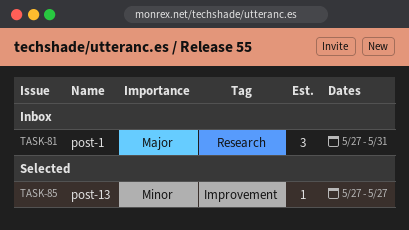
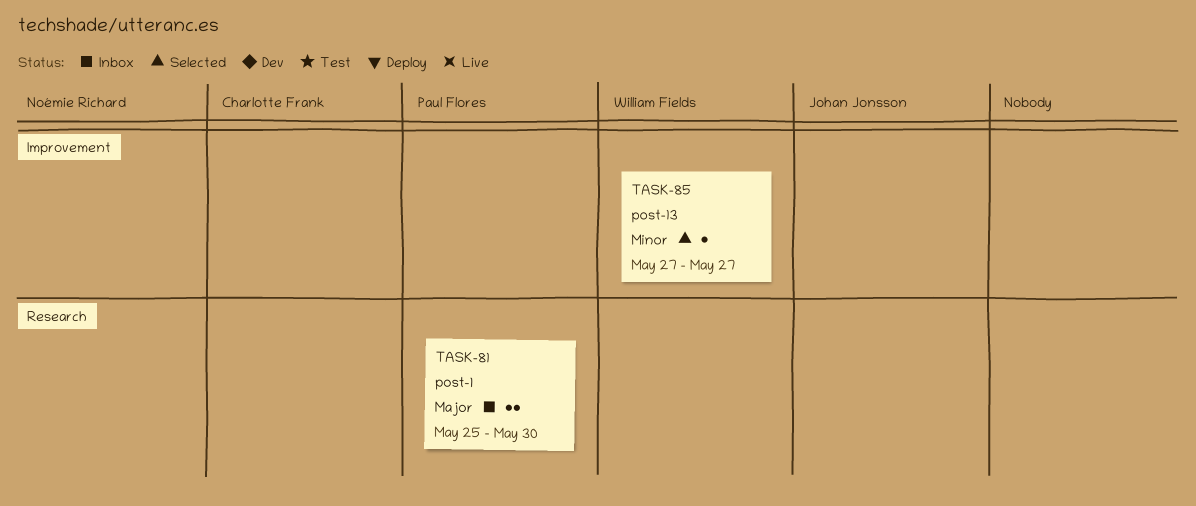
TASK-81, estimate: 3 -> 2
TASK-81, start: May 27 -> May 25
TASK-81, due: May 31 -> May 30

